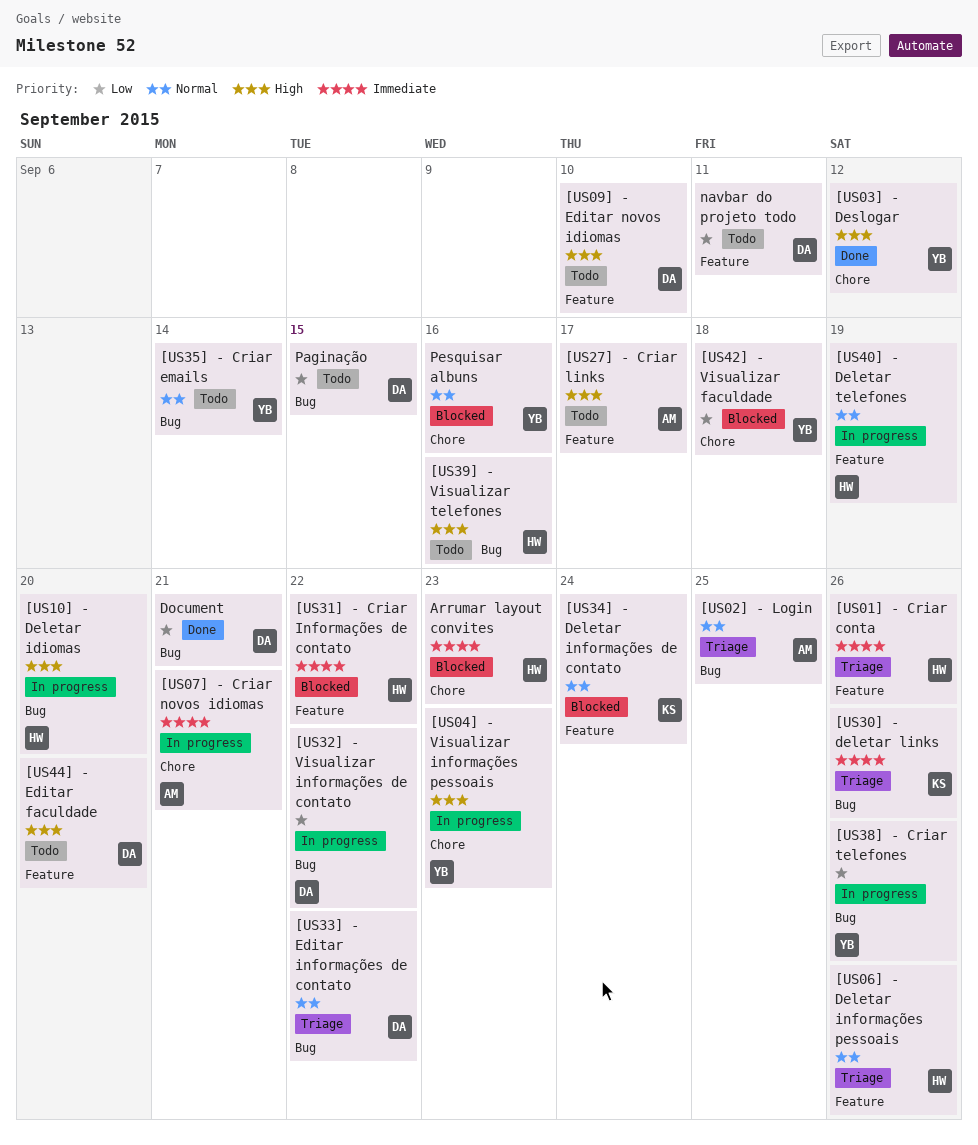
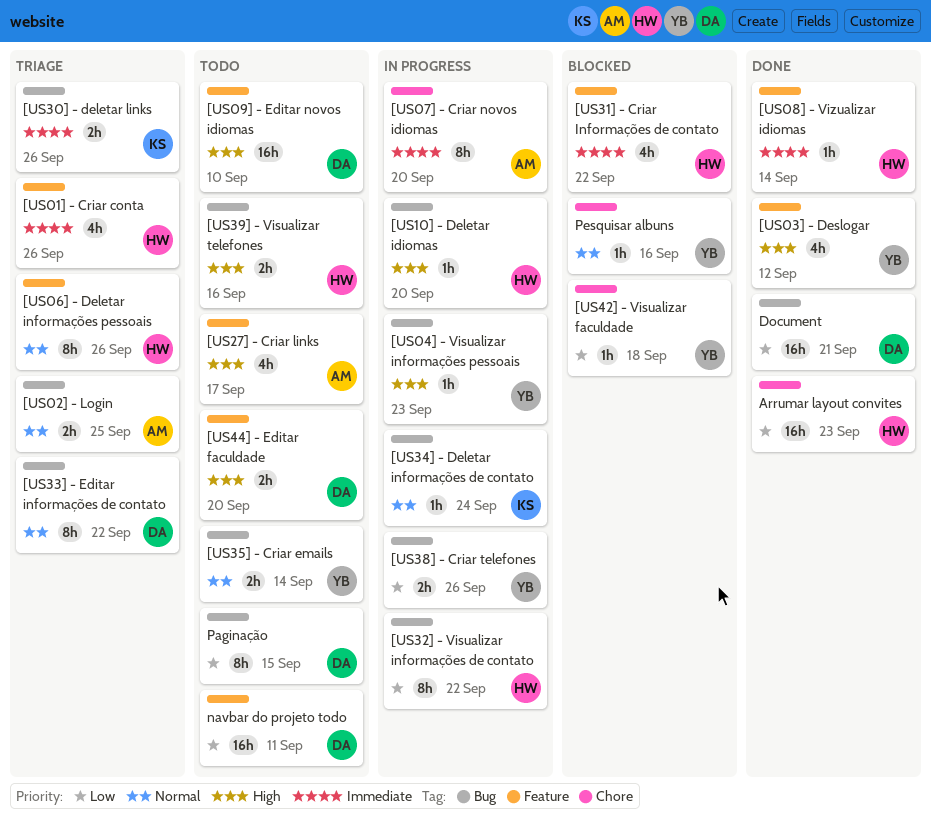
[US03] - Deslogar, label: Chore -> Feature
[US04] - Visualizar informações pessoais, label: Chore -> Bug
[US07] - Criar novos idiomas, due: Sep 21 -> Sep 20
[US08] - Vizualizar idiomas: none -> present
[US32] - Visualizar informações de contato, owner: DA -> HW
[US34] - Deletar informações de contato, status: Blocked -> In progress
[US34] - Deletar informações de contato, label: Feature -> Bug
[US40] - Deletar telefones: present -> none
Arrumar layout convites, status: Blocked -> Done
Arrumar layout convites, priority: Immediate -> Low

